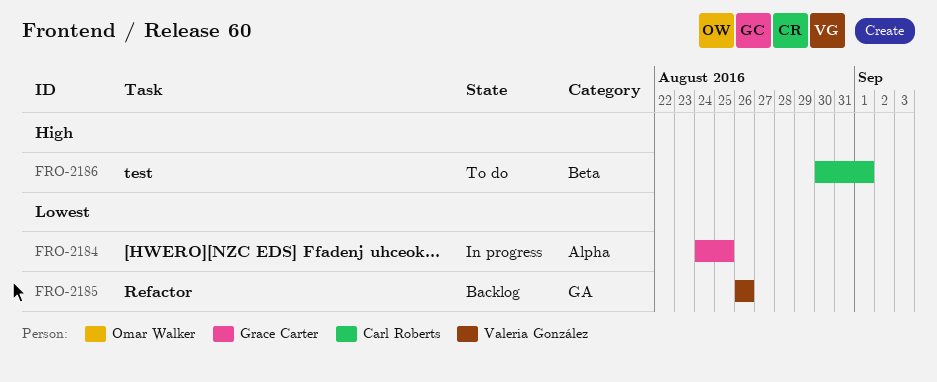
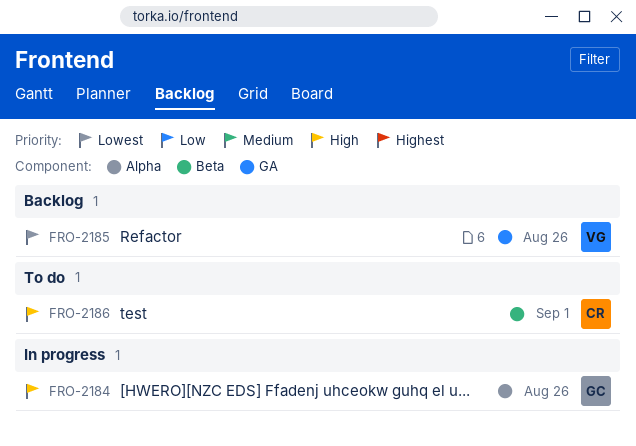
FRO-2184, priority: Lowest -> High
FRO-2184, due: Aug 25 -> Aug 26

